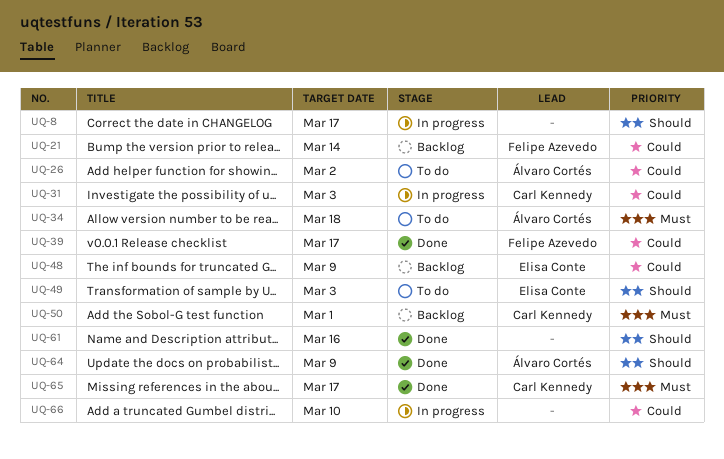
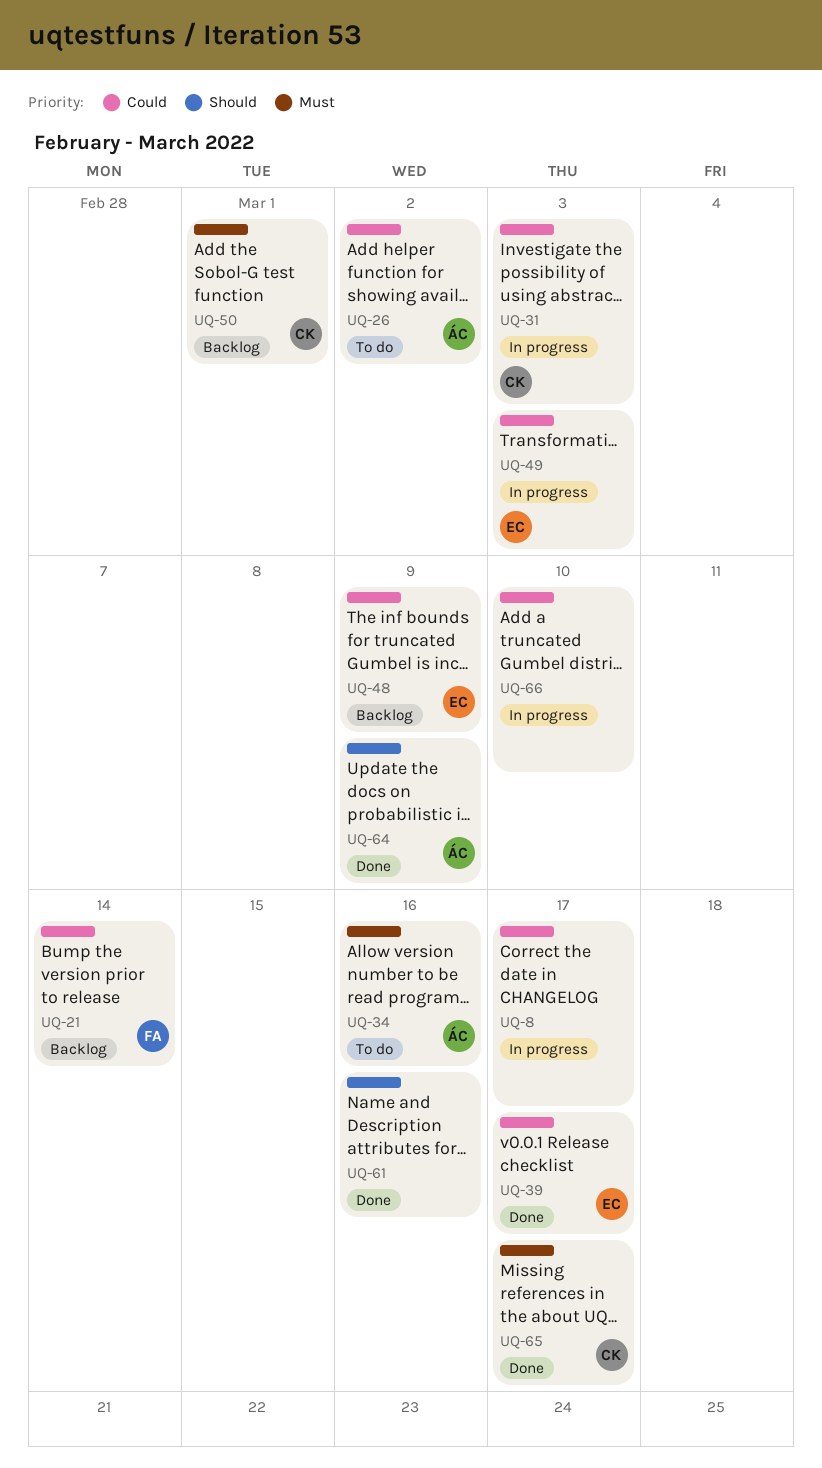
UQ-8, priority: Should -> Could
UQ-34, due: Mar 18 -> Mar 16
UQ-39, owner: Felipe Azevedo -> Elisa Conte
UQ-49, status: To do -> In progress
UQ-49, priority: Should -> Could

